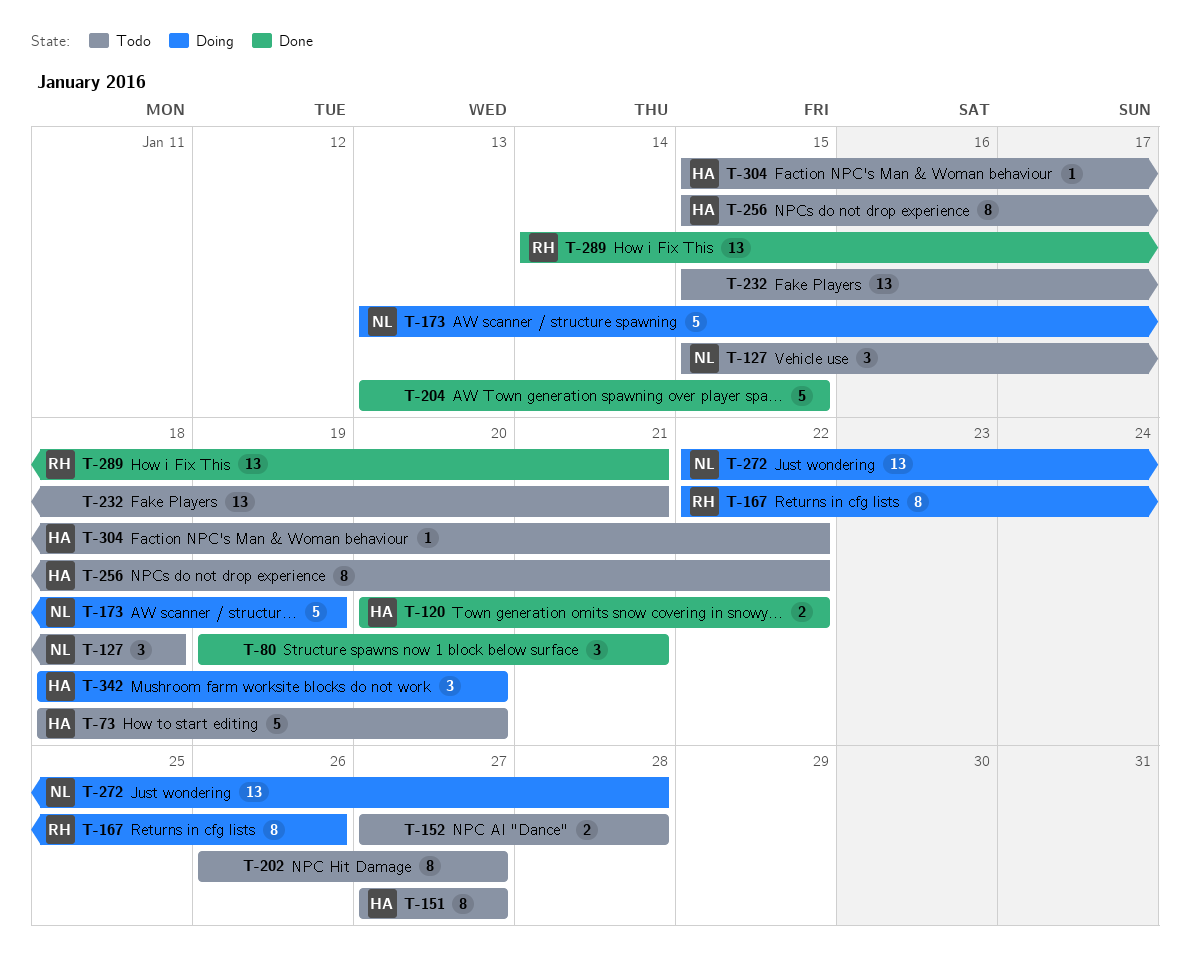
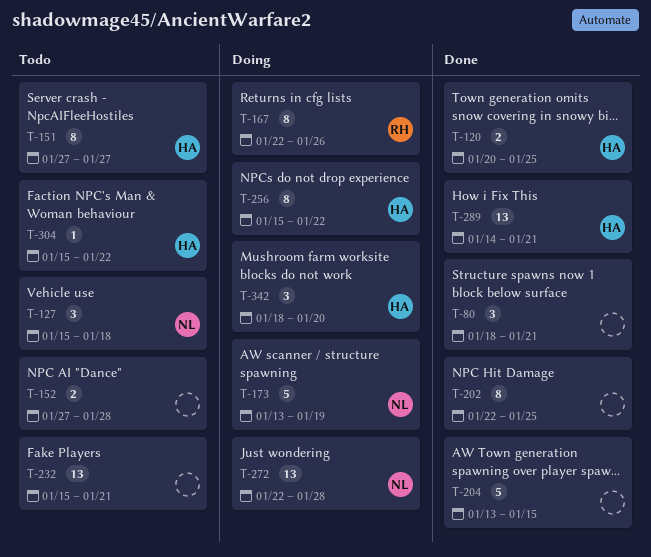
T-73: present -> none
T-80, start: Jan 19 -> Jan 18
T-120, due: Jan 22 -> Jan 25
T-202, status: Todo -> Done
T-202, start: Jan 26 -> Jan 22
T-202, due: Jan 27 -> Jan 25
T-256, status: Todo -> Doing
T-289, owner: RH -> HA

